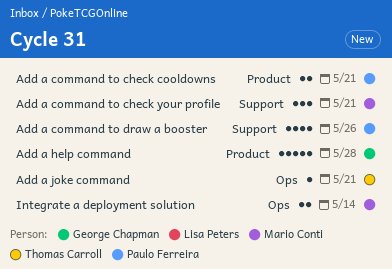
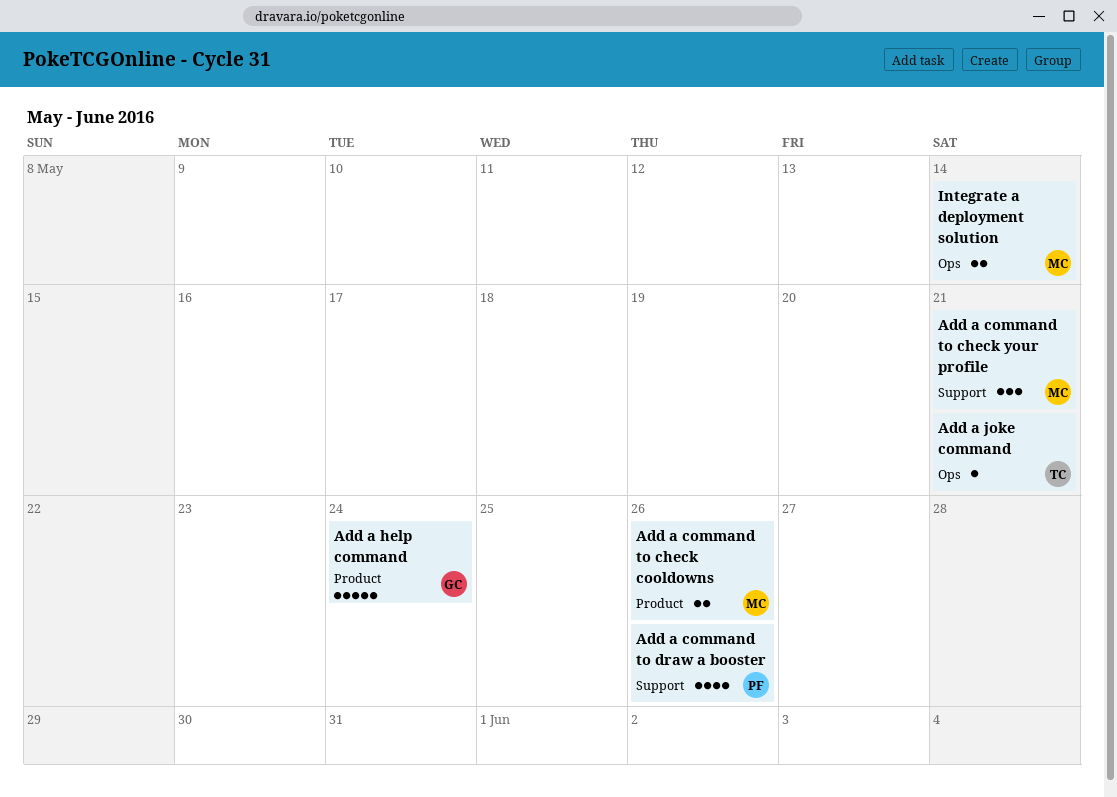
Add a command to check cooldowns, owner: Paulo Ferreira -> Mario Conti
Add a command to check cooldowns, due: May 21 -> May 26
Add a help command, due: May 28 -> May 24

